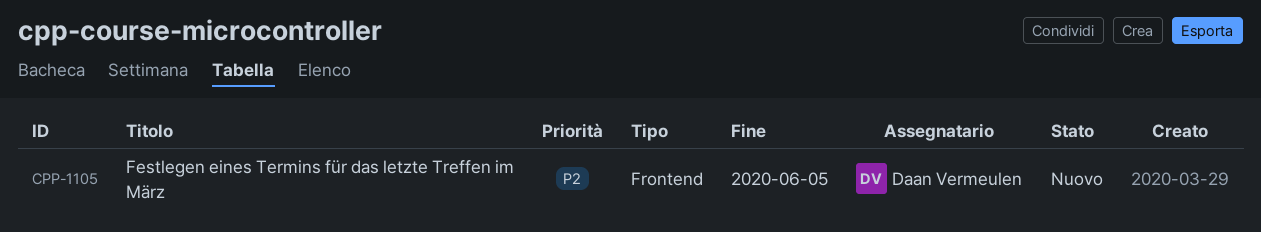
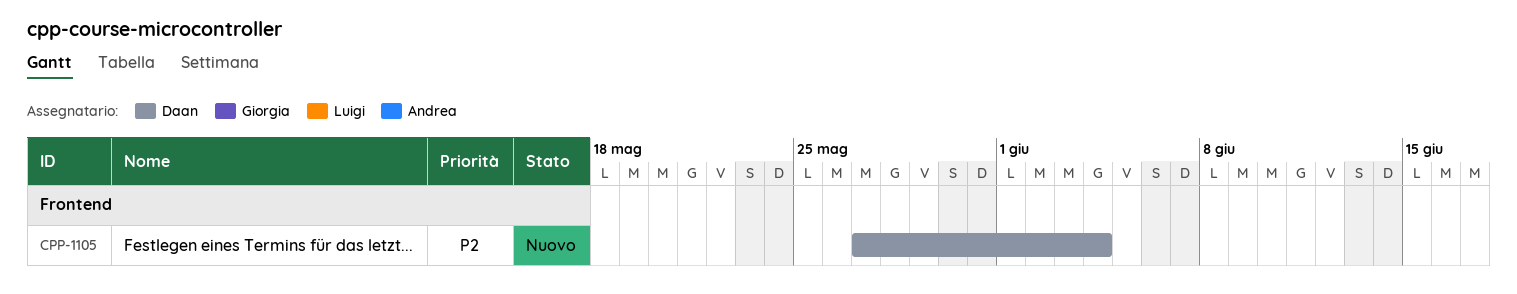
CPP-1105, due: Jun 5 -> Jun 4

